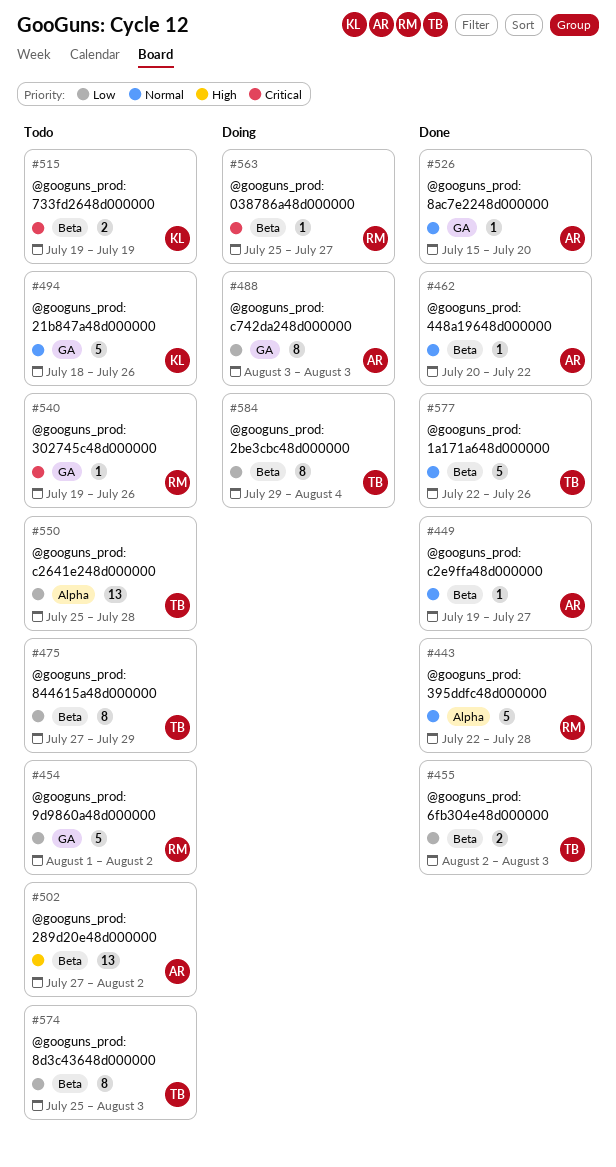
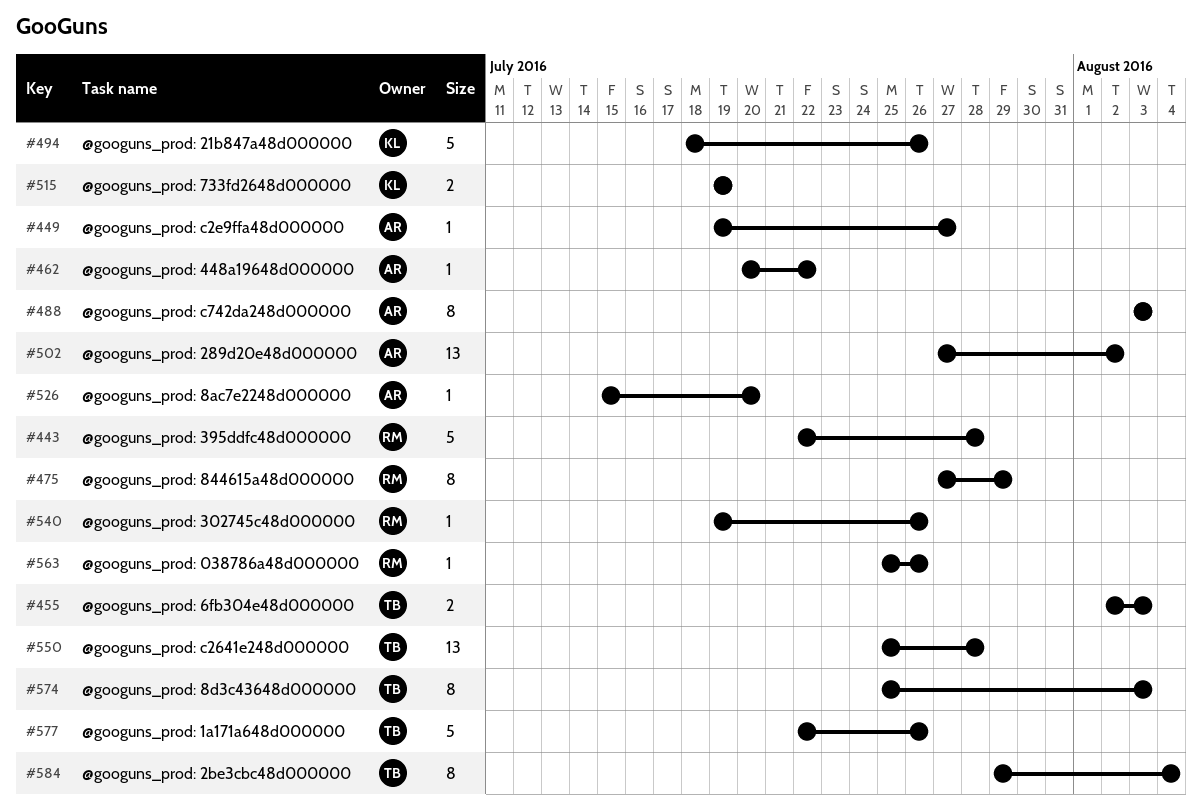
#454: present -> none
#475, owner: TB -> RM
#563, due: Jul 27 -> Jul 26

